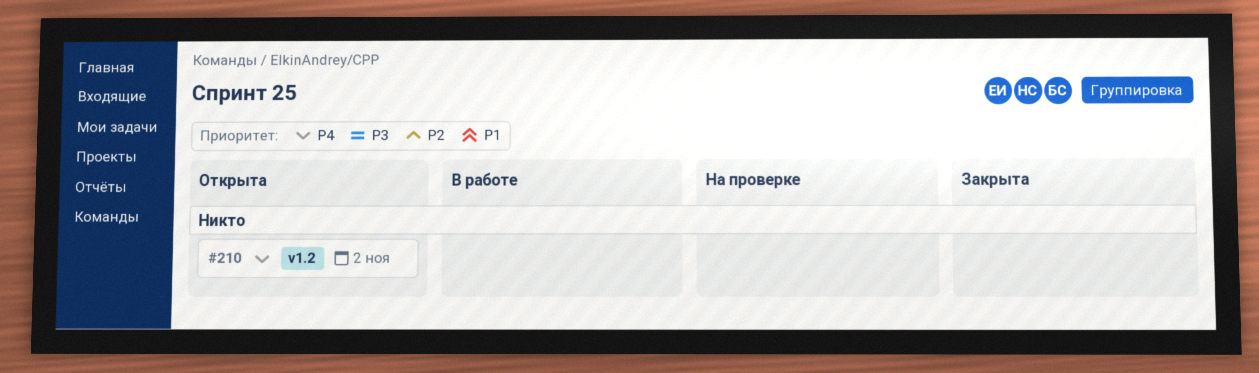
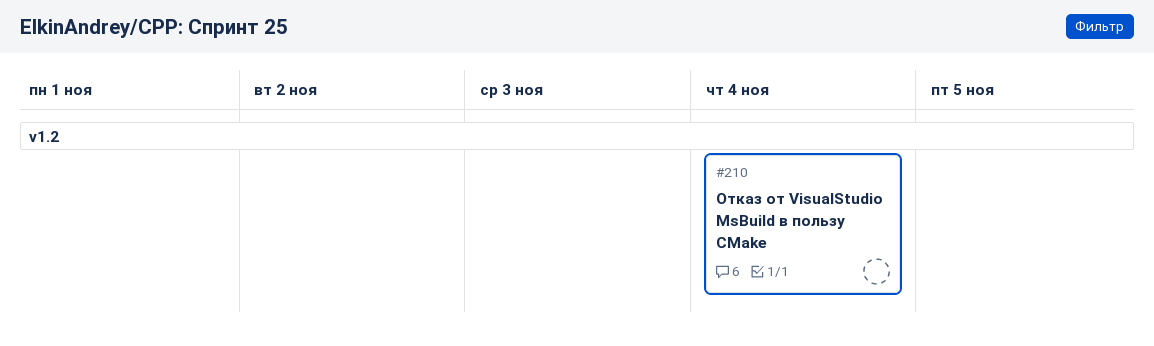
#210, due: Nov 2 -> Nov 4

